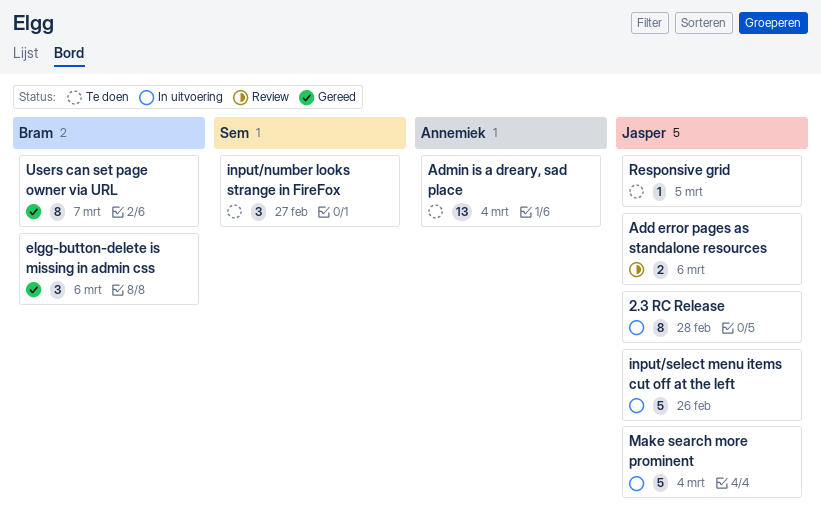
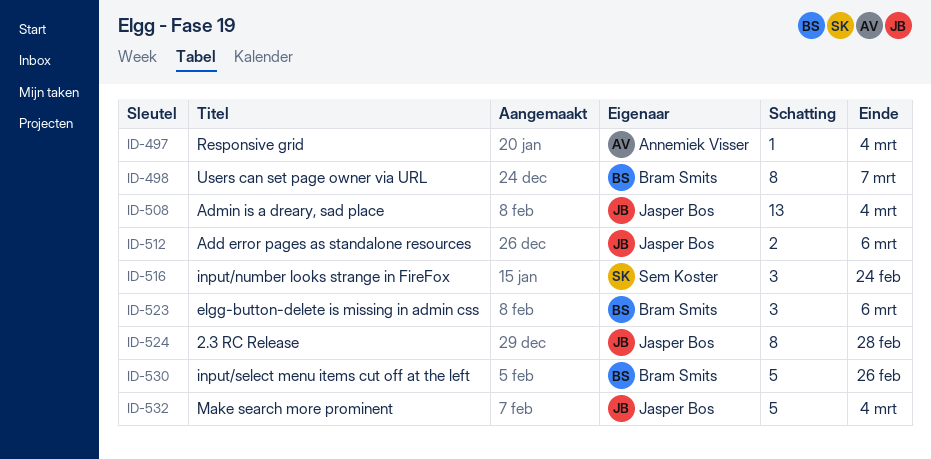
Admin is a dreary, sad place, owner: Annemiek Visser -> Jasper Bos
input/number looks strange in FireFox, due: Feb 27 -> Feb 24
input/select menu items cut off at the left, owner: Jasper Bos -> Bram Smits
Responsive grid, owner: Jasper Bos -> Annemiek Visser
Responsive grid, due: Mar 5 -> Mar 4

